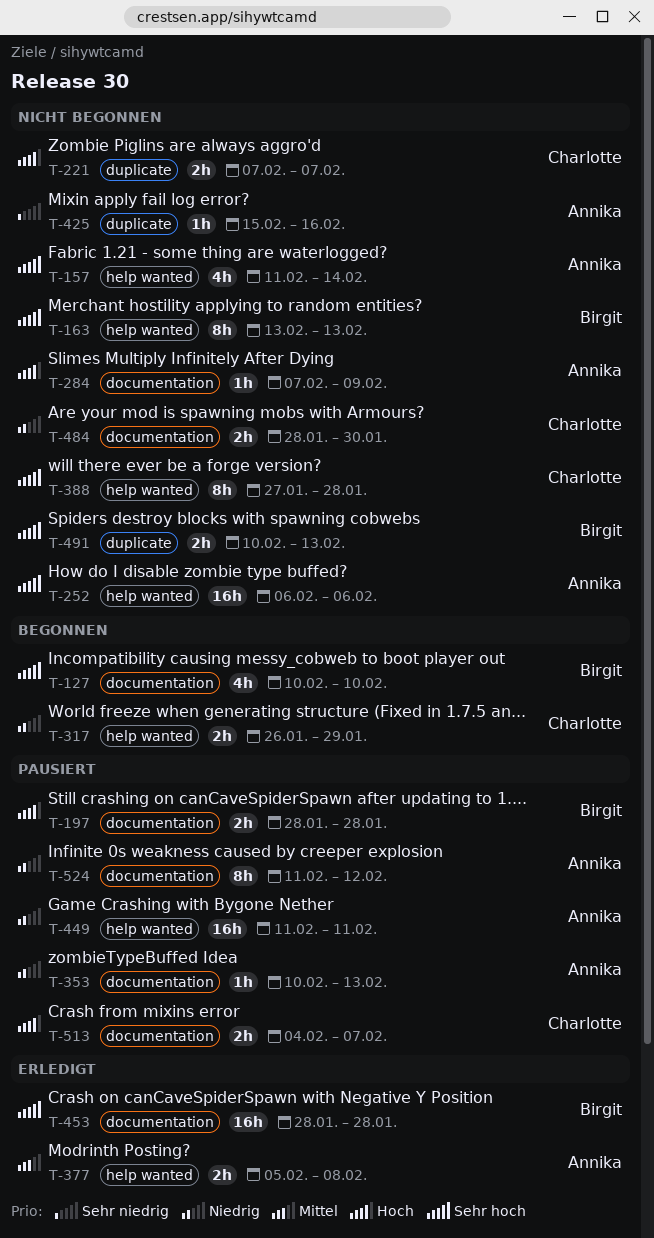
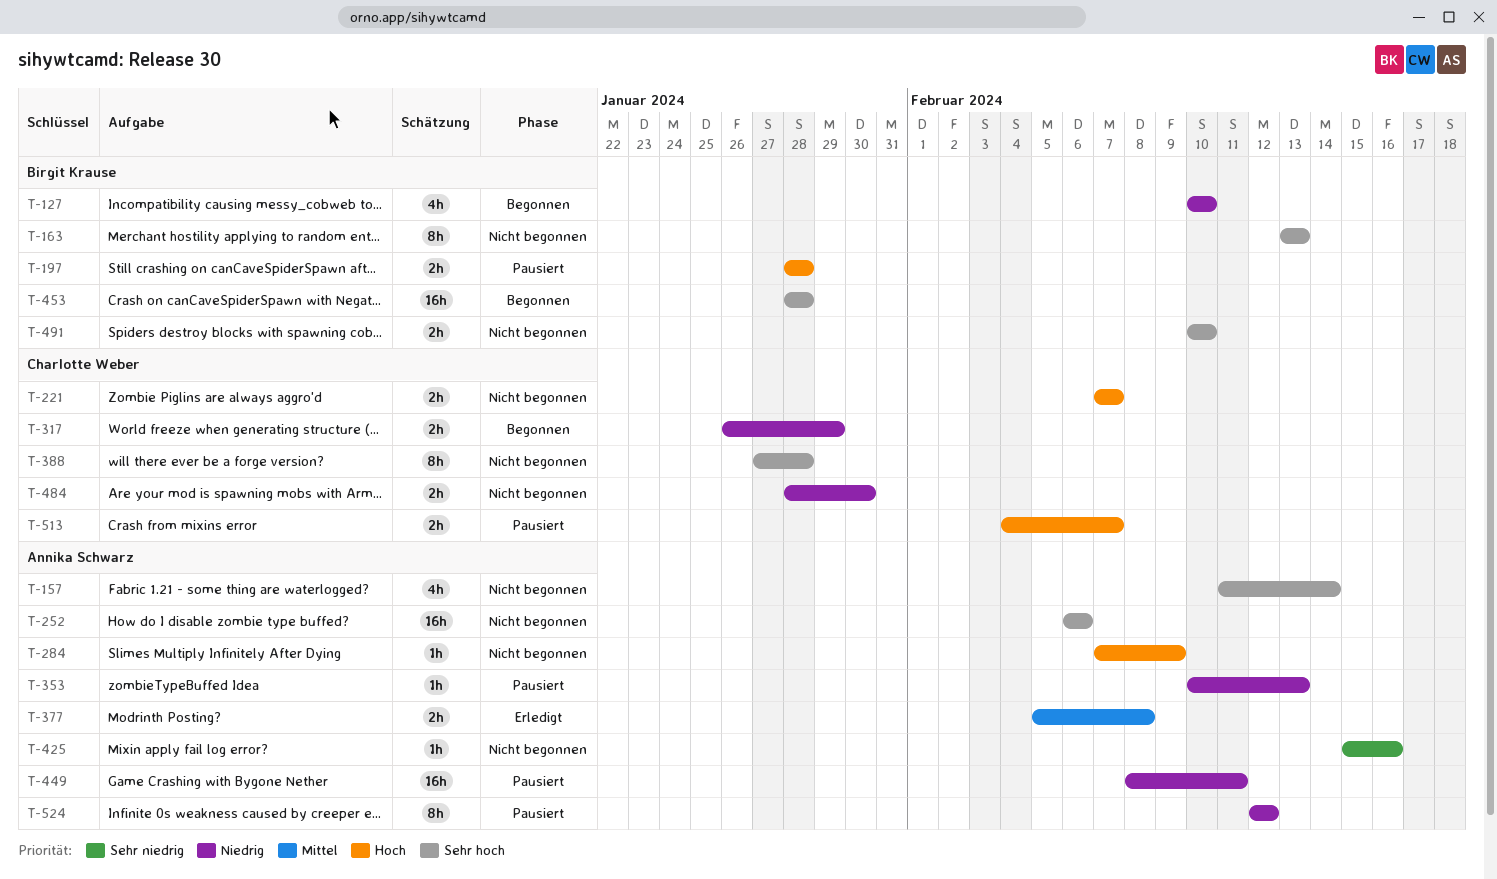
T-127, priority: Sehr hoch -> Niedrig
T-449, start: Feb 11 -> Feb 8
T-453, status: Erledigt -> Begonnen
T-491, due: Feb 13 -> Feb 10
T-524, start: Feb 11 -> Feb 12

